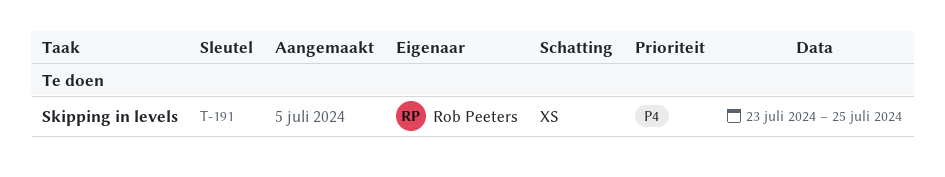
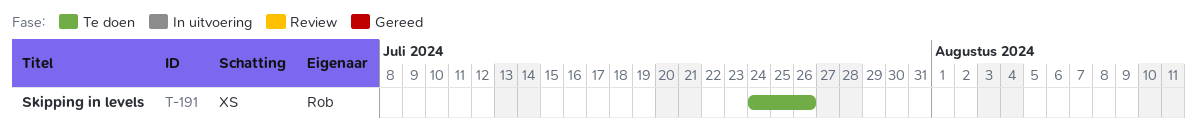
T-191, start: Jul 23 -> Jul 24
T-191, due: Jul 25 -> Jul 26

